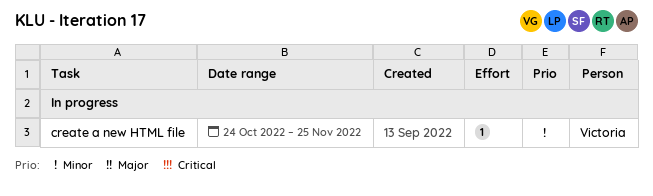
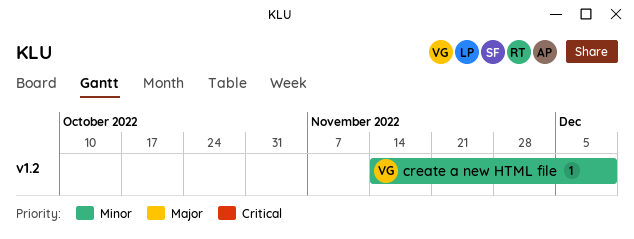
create a new HTML file, start: Oct 24 -> Nov 14
create a new HTML file, due: Nov 25 -> Dec 9

